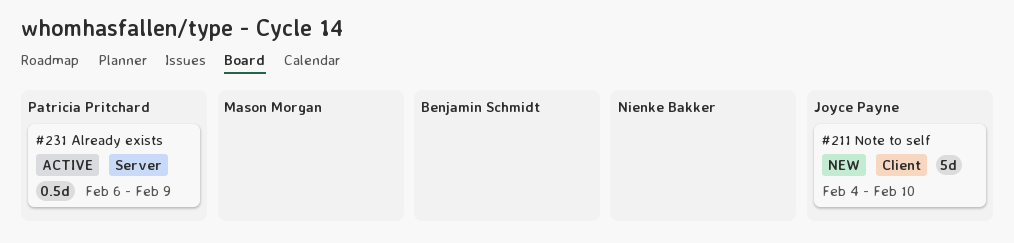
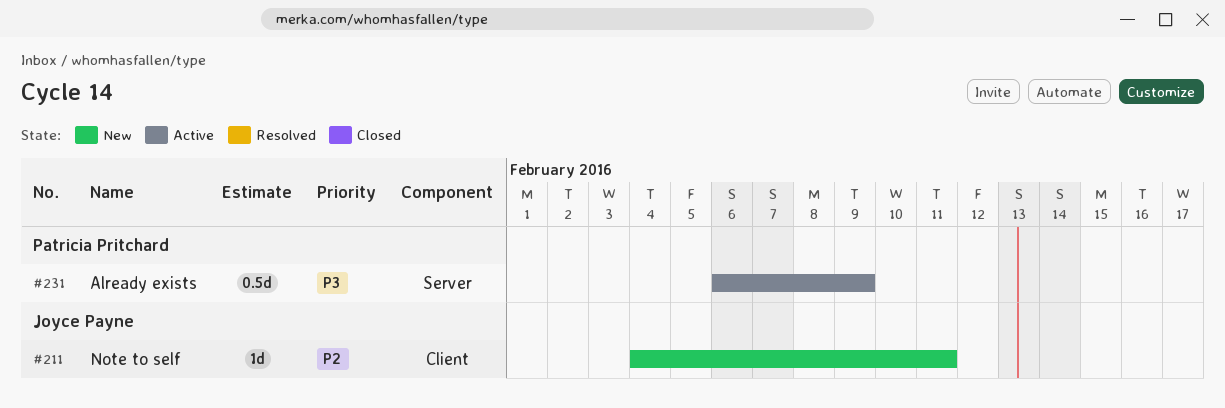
#211, estimate: 5d -> 1d
#211, due: Feb 10 -> Feb 11

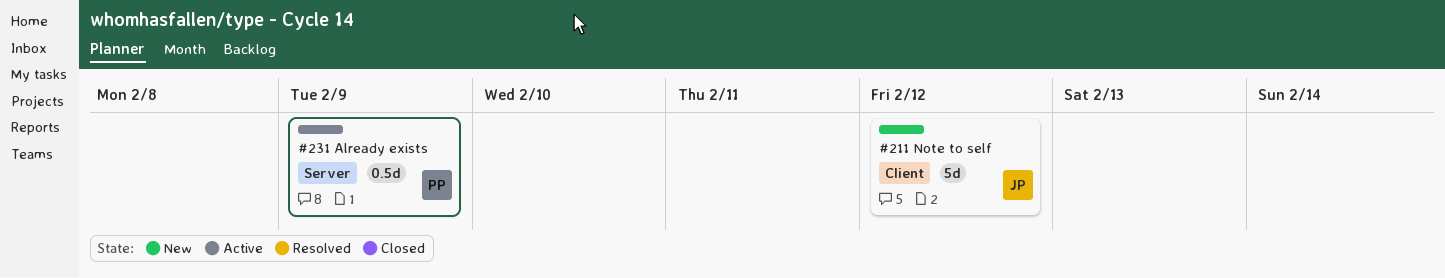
#211, estimate: 1d -> 5d
#211, due: Feb 11 -> Feb 12

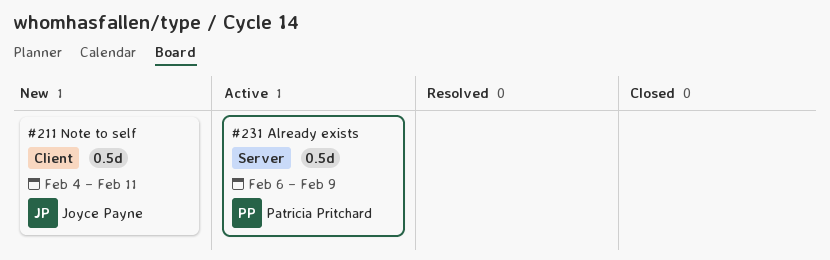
#211, estimate: 5d -> 0.5d
#211, due: Feb 12 -> Feb 11

